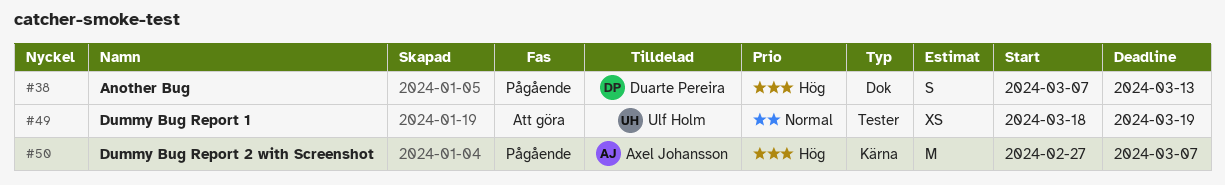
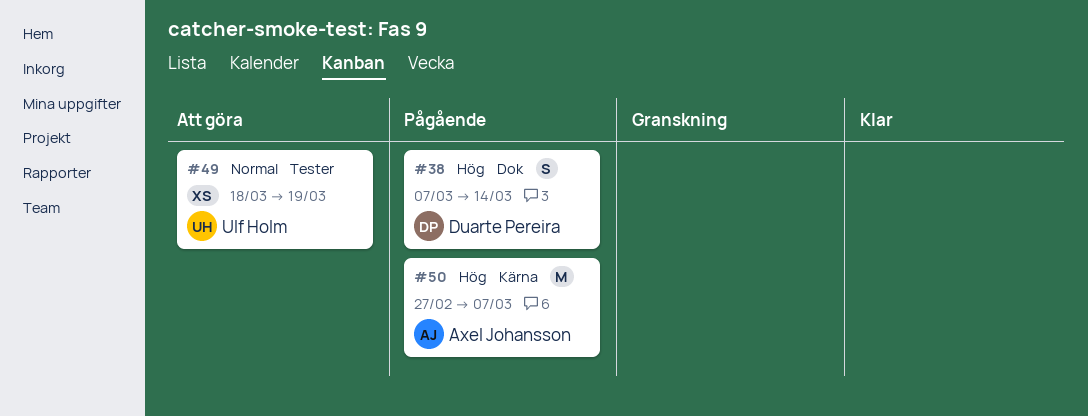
#38, due: Mar 13 -> Mar 14

